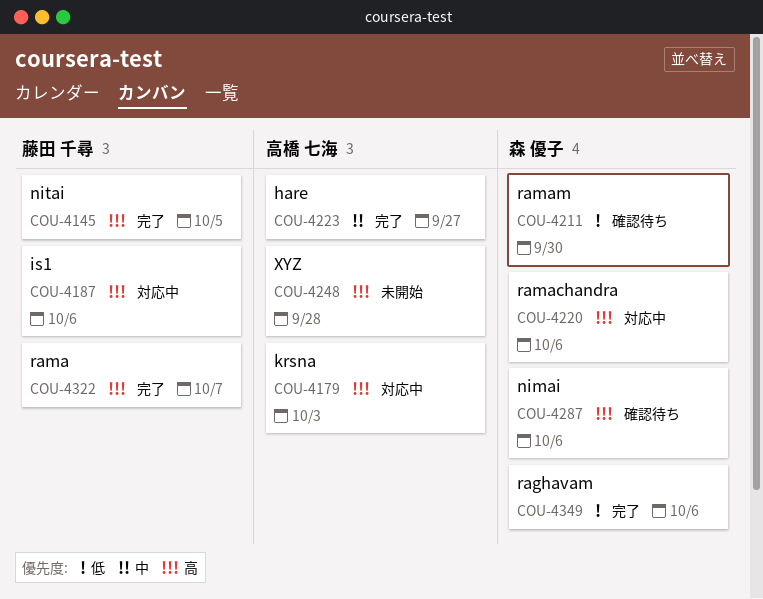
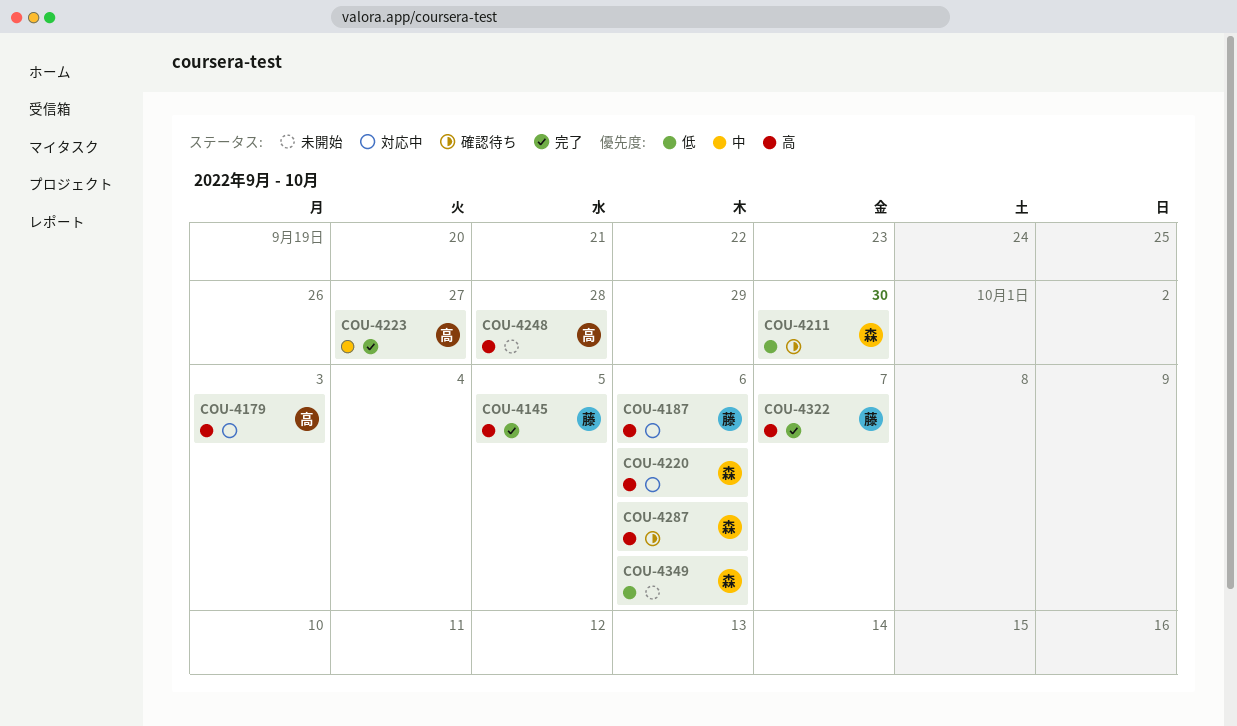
COU-4349, status: 完了 -> 未開始

